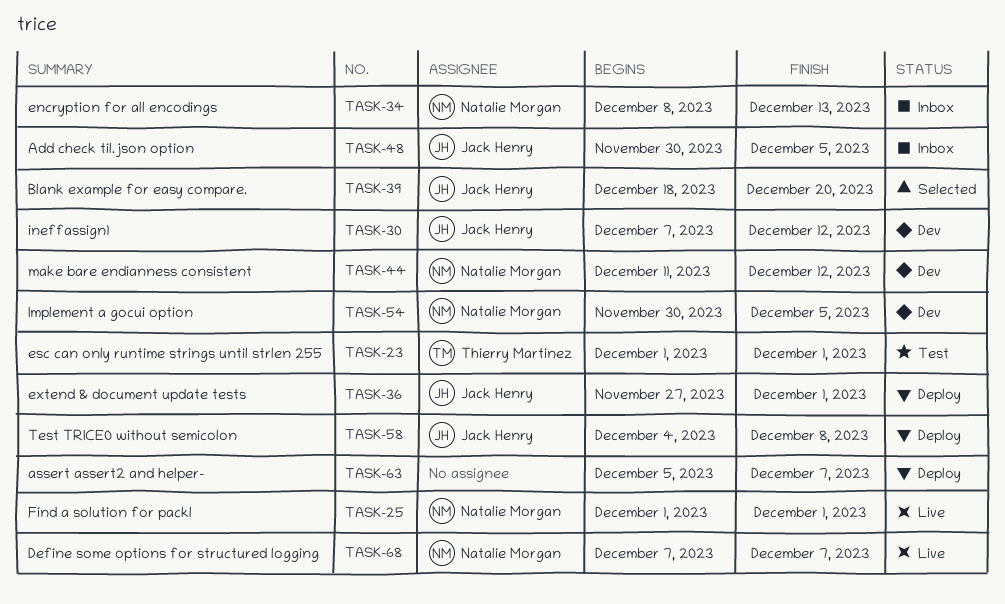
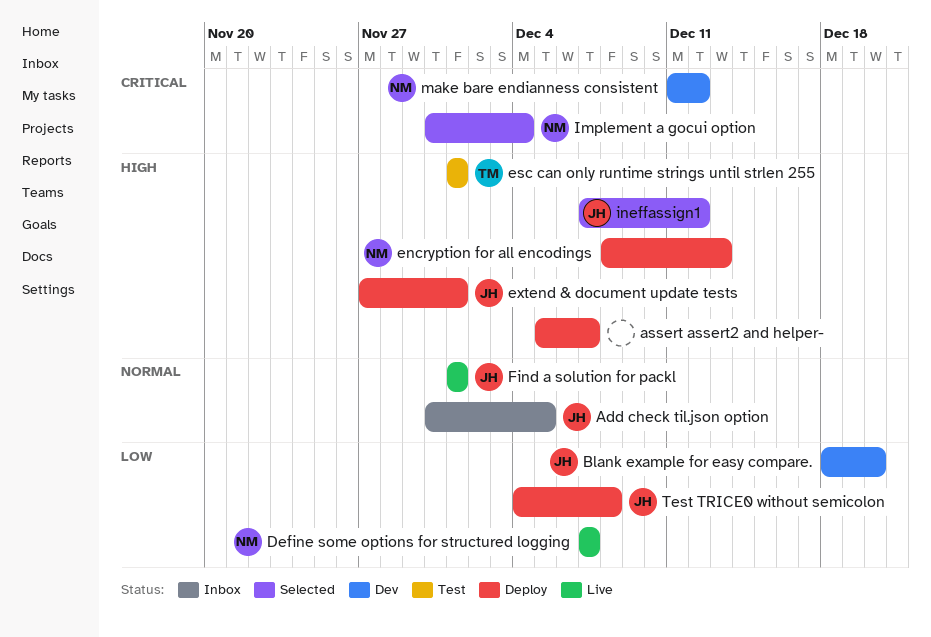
Blank example for easy compare., status: Selected -> Dev
encryption for all encodings, status: Inbox -> Deploy
Find a solution for packl, owner: Natalie Morgan -> Jack Henry
Implement a gocui option, status: Dev -> Selected
Implement a gocui option, due: Dec 5 -> Dec 4
ineffassign1, status: Dev -> Selected

